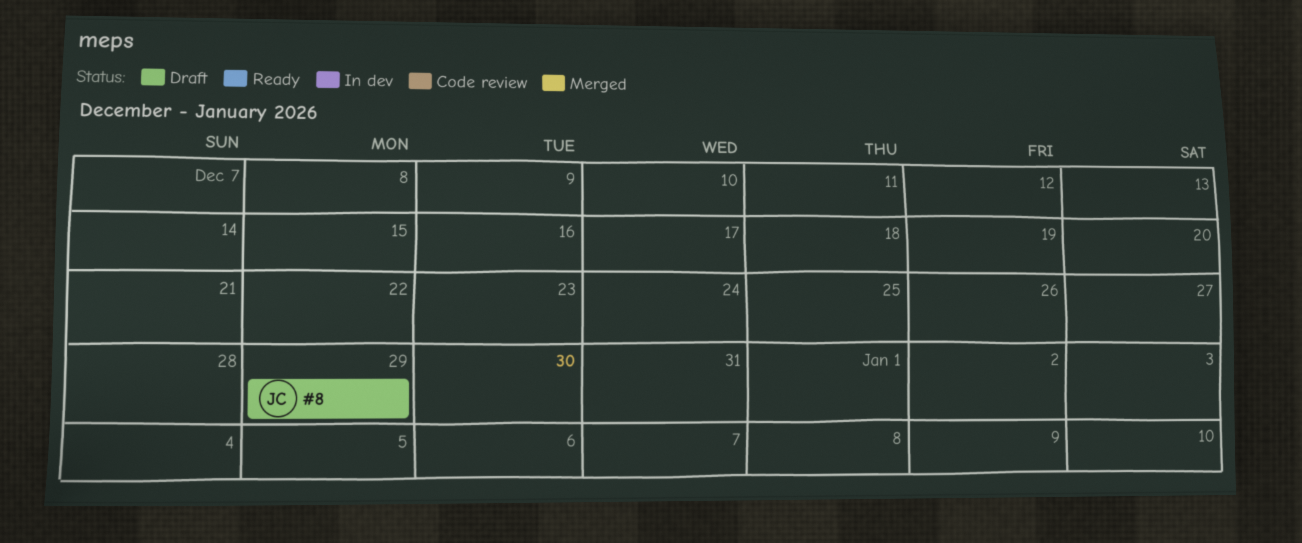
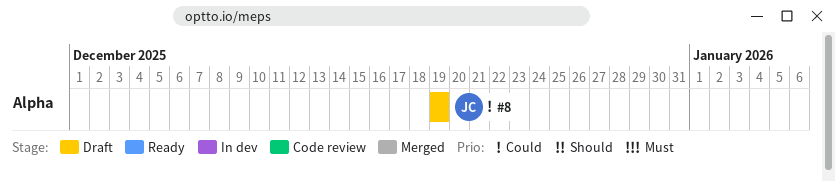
#8, start: Dec 29 -> Dec 19
#8, due: Dec 29 -> Dec 19

